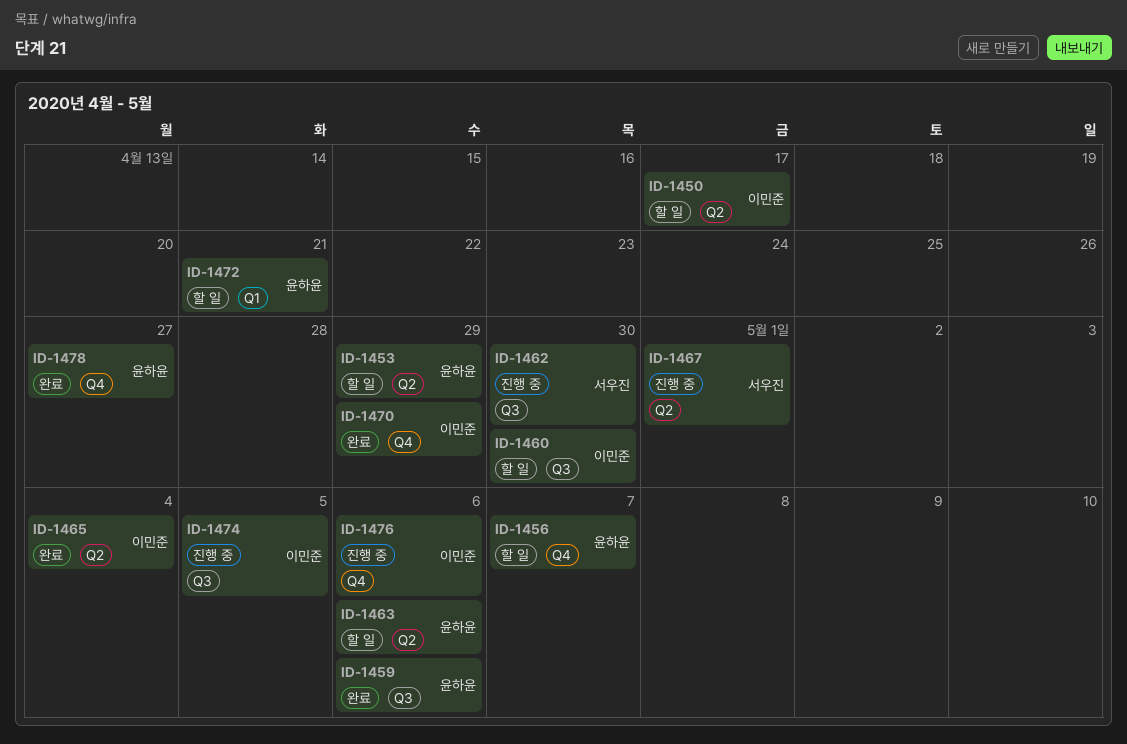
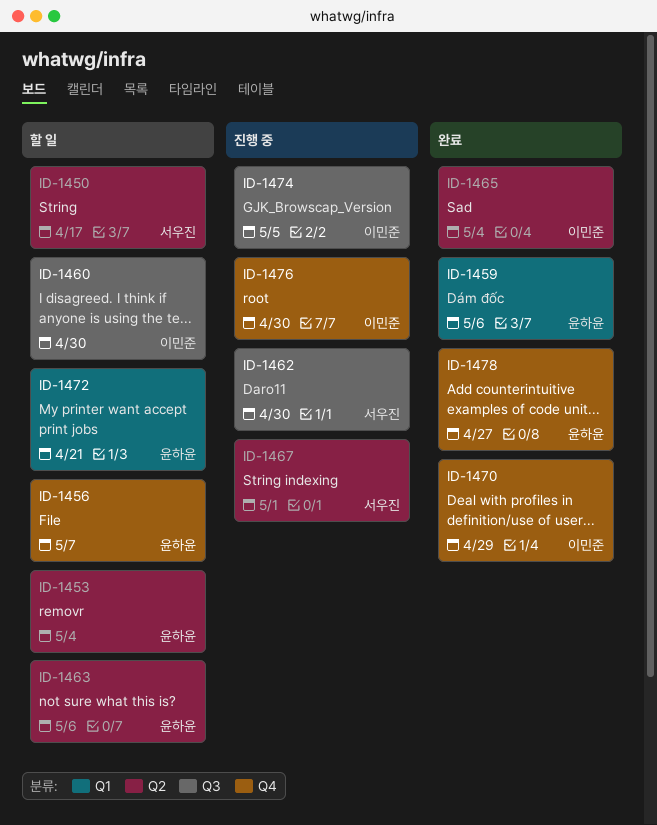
ID-1450, owner: 이민준 -> 서우진
ID-1453, due: Apr 29 -> May 4
ID-1459, label: Q3 -> Q1
ID-1476, due: May 6 -> Apr 30

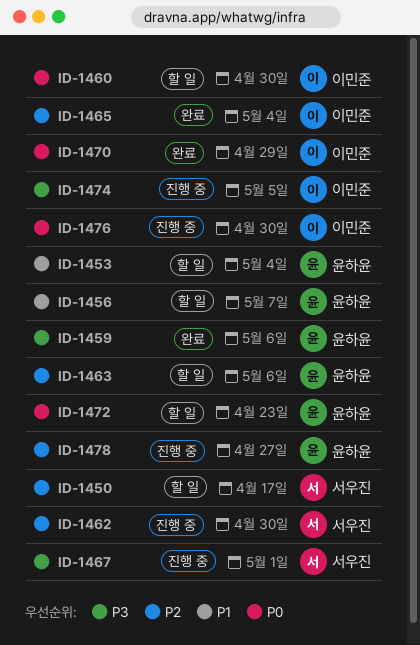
ID-1472, due: Apr 21 -> Apr 23
ID-1478, status: 완료 -> 진행 중

